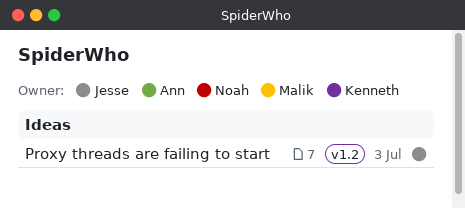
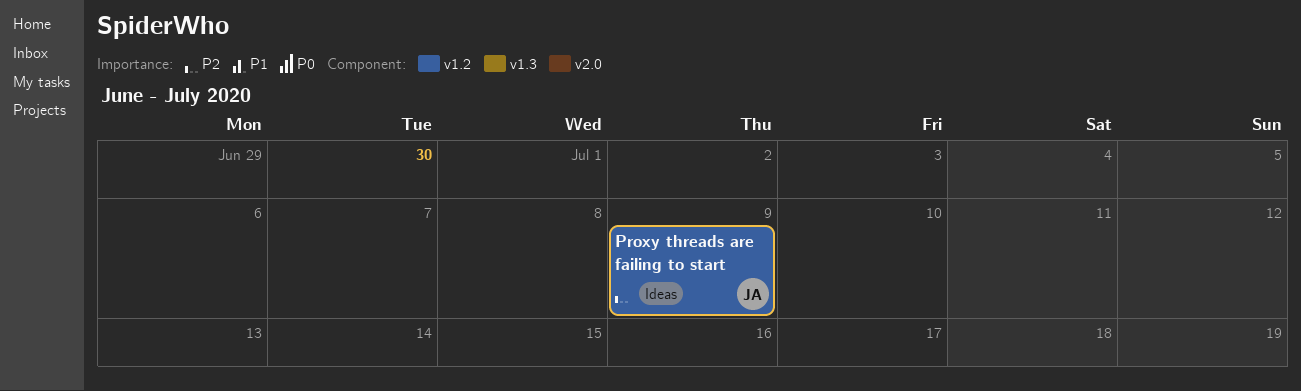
Proxy threads are failing to start, due: Jul 3 -> Jul 9

